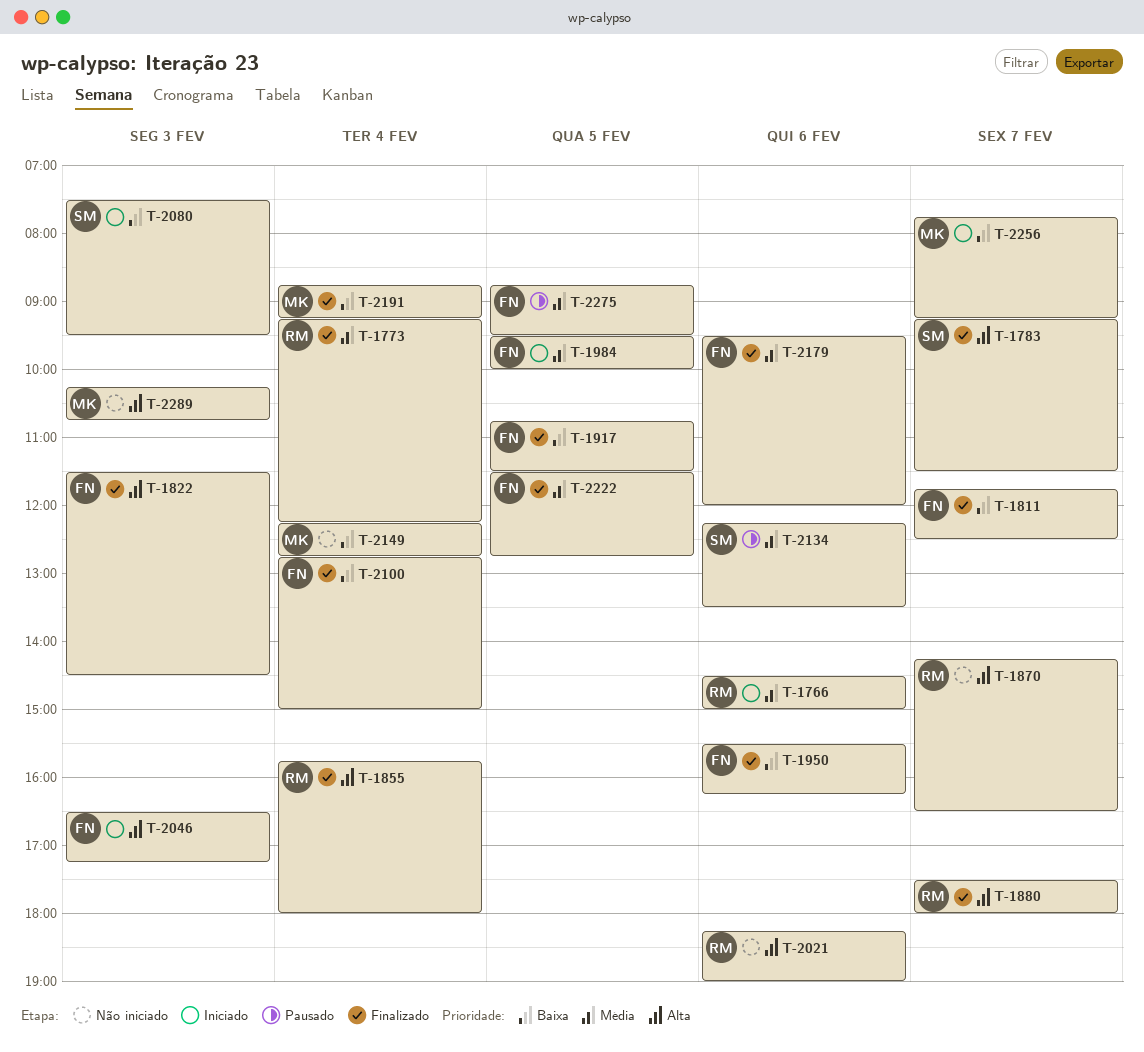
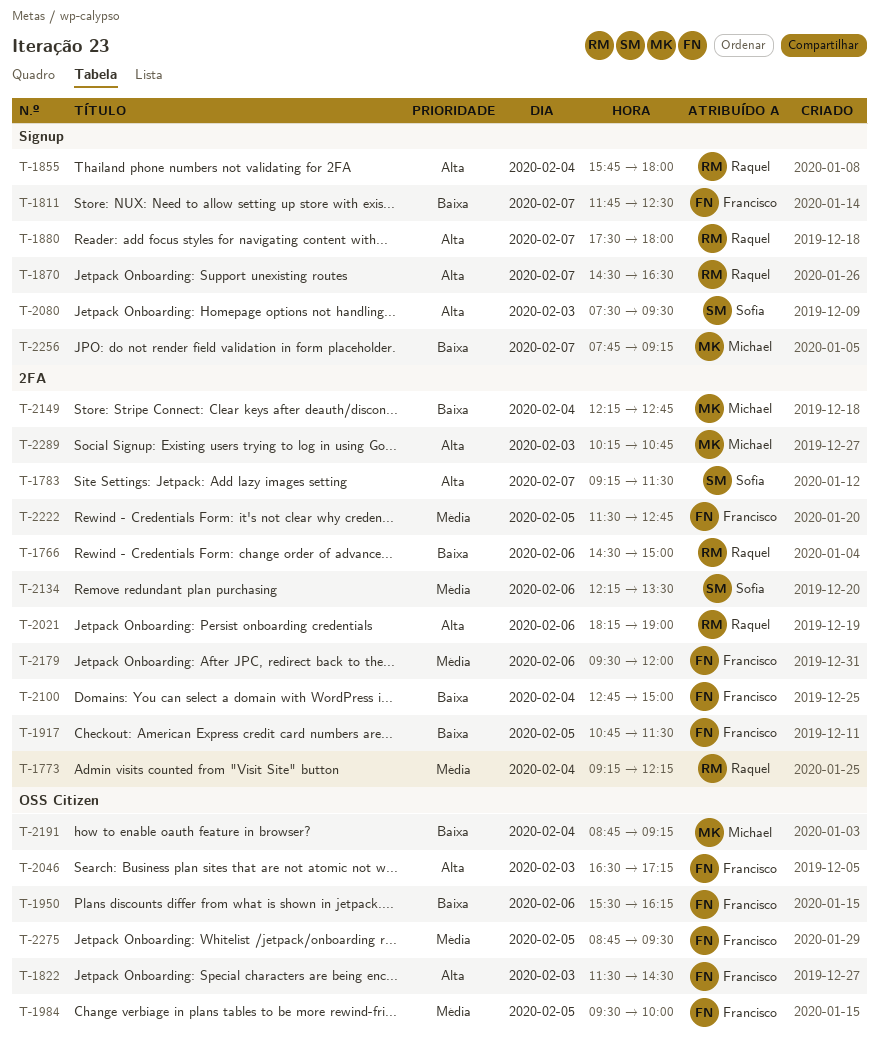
T-1766, priority: Média -> Baixa
T-1870, begins: 14:15 -> 14:30
T-2080, priority: Baixa -> Alta

